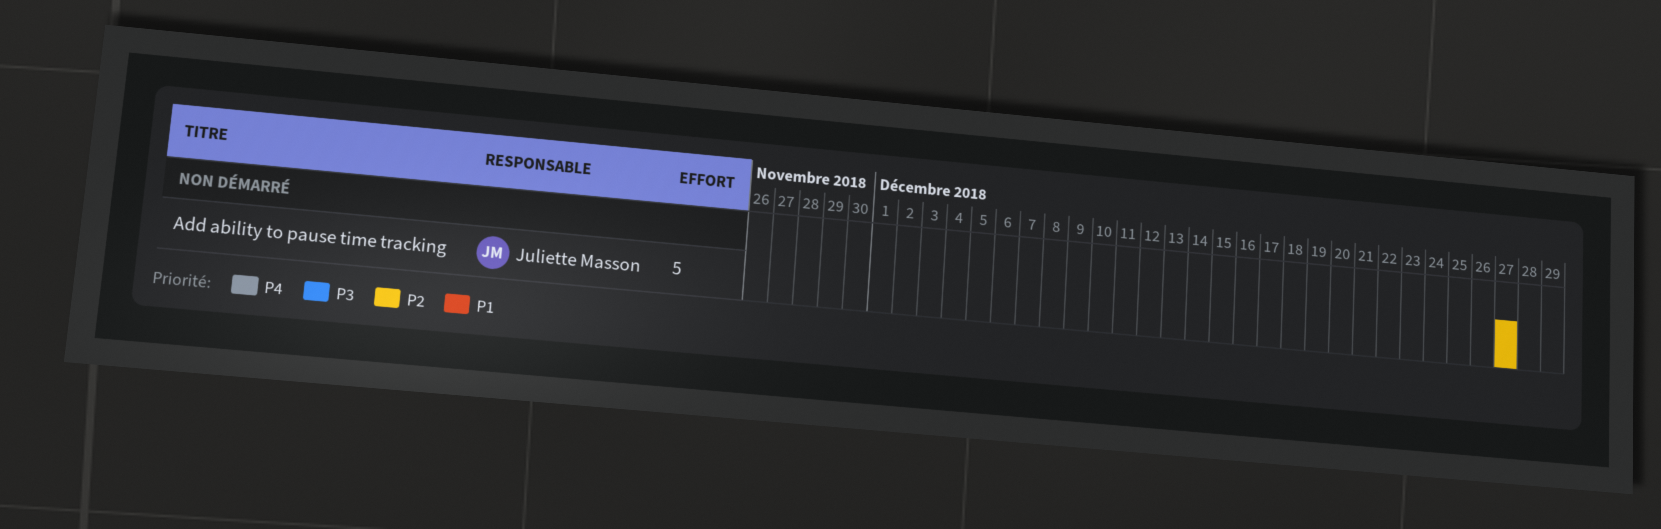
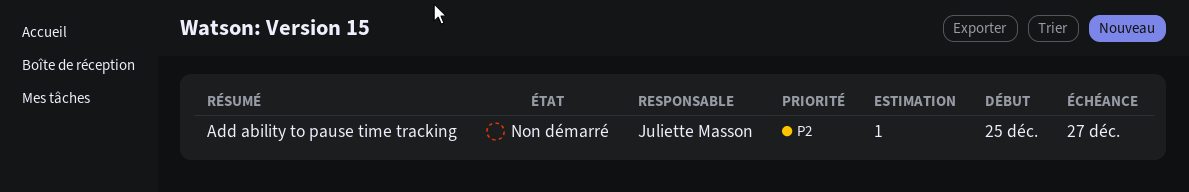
Add ability to pause time tracking, estimate: 5 -> 1
Add ability to pause time tracking, start: Dec 27 -> Dec 25

